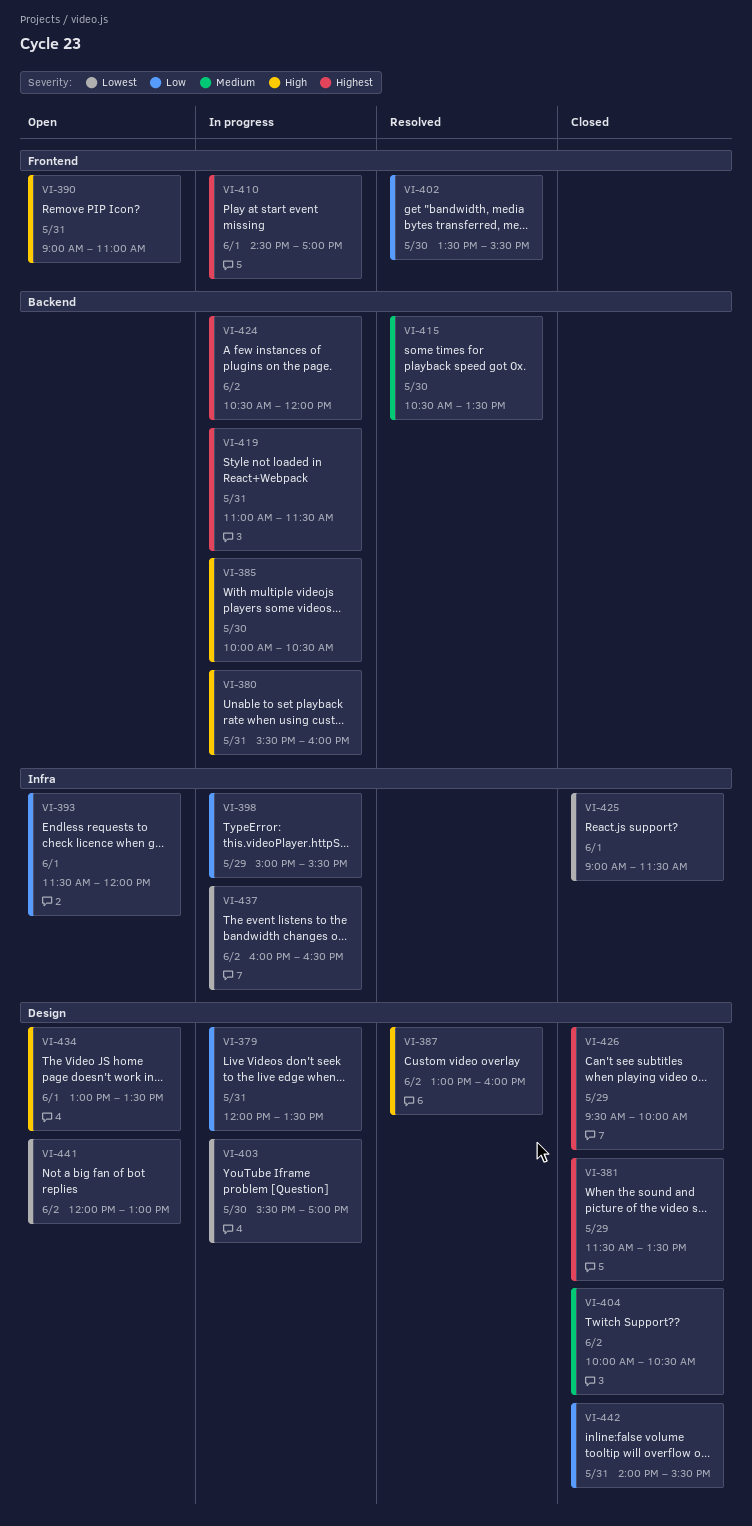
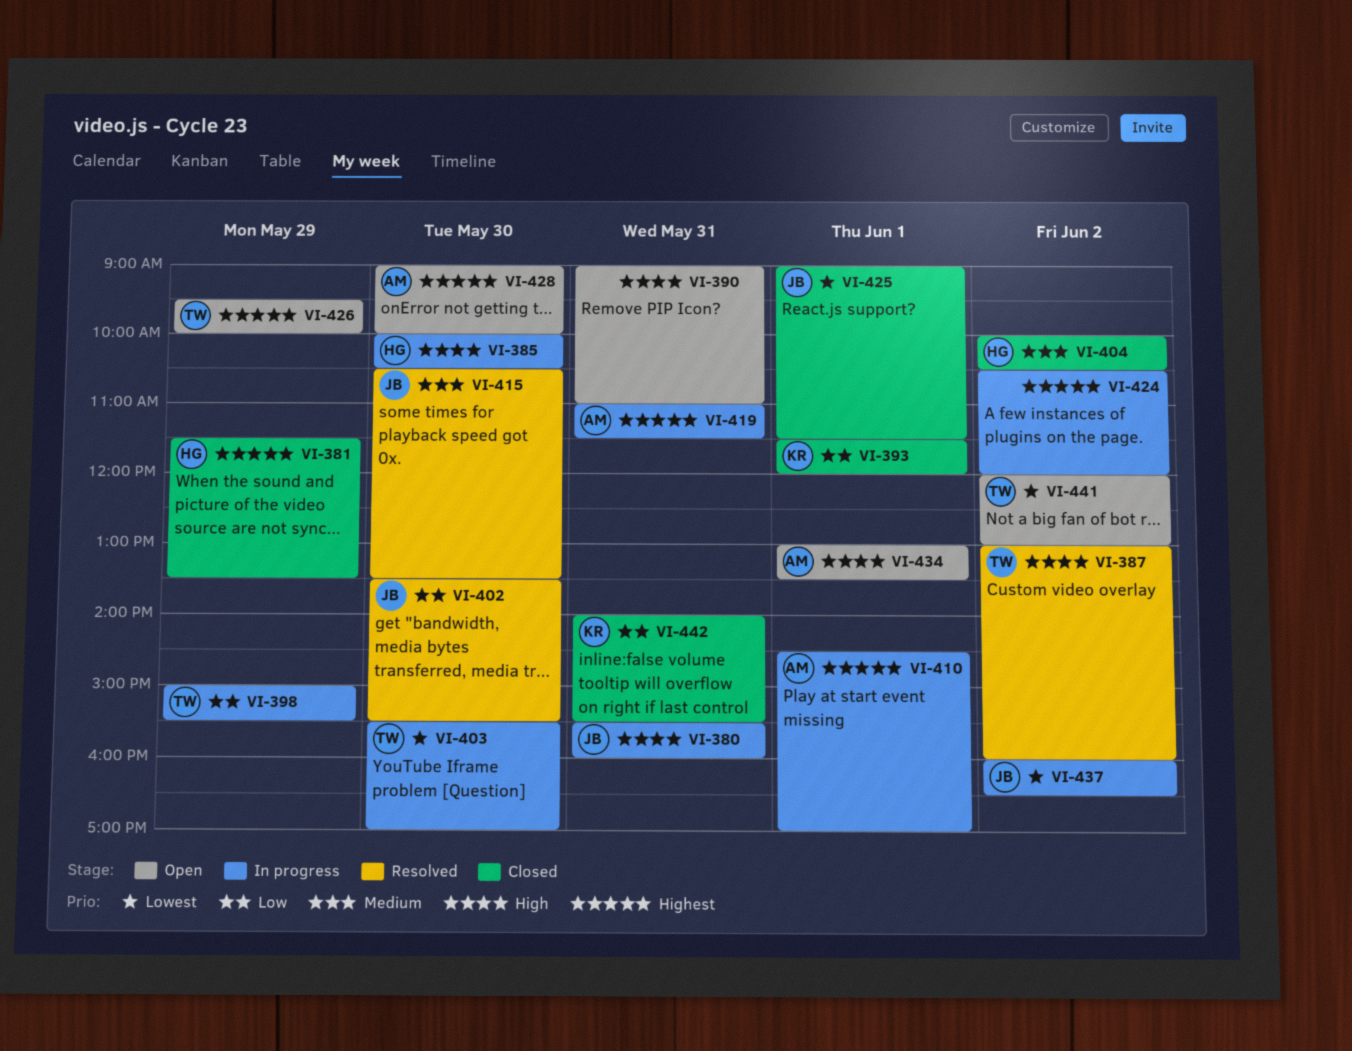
VI-379: present -> none
VI-393, status: Open -> Closed
VI-426, status: Closed -> Open
VI-428: none -> present

